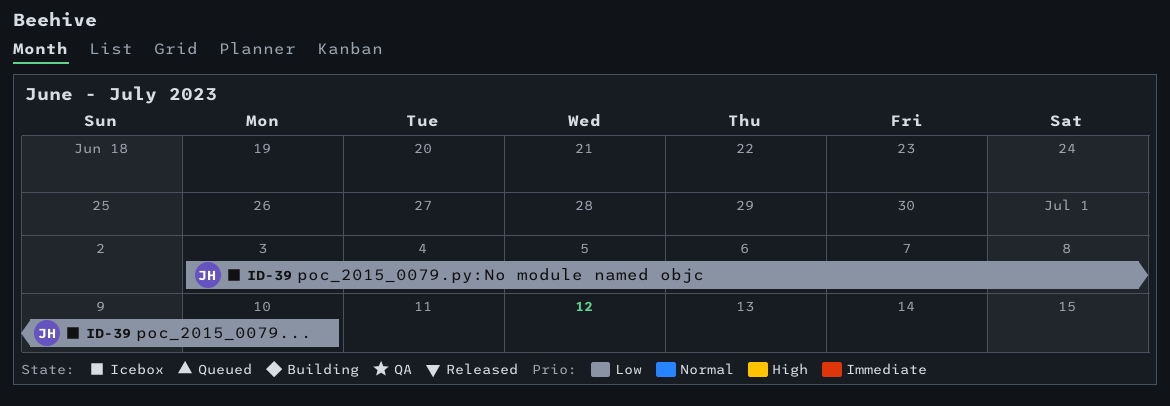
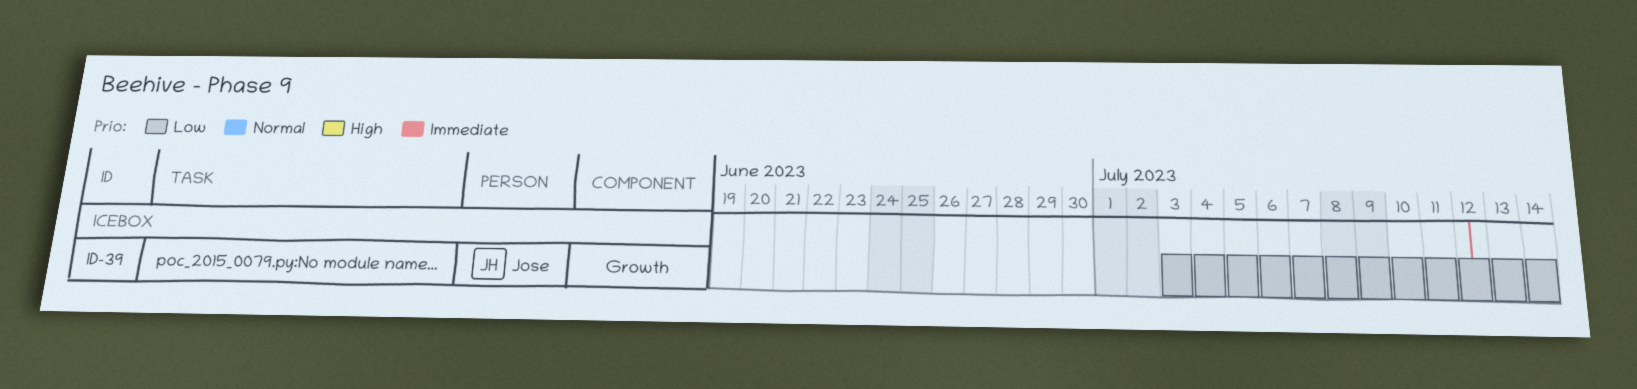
ID-39, due: Jul 10 -> Jul 14

